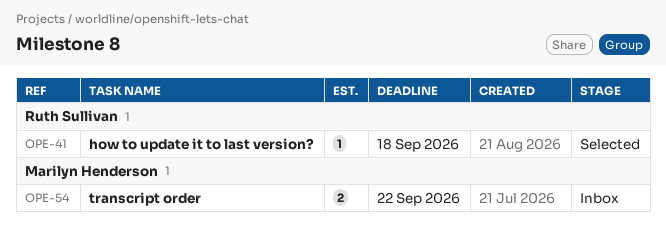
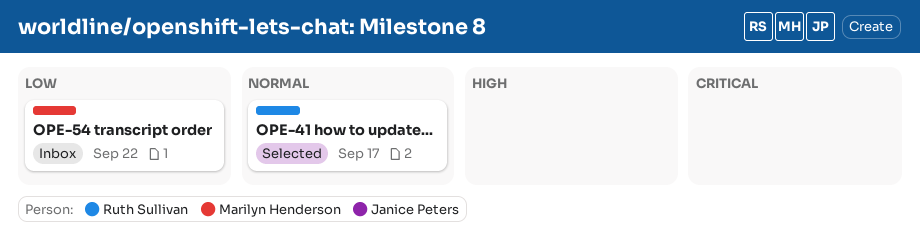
OPE-41, due: Sep 18 -> Sep 17

